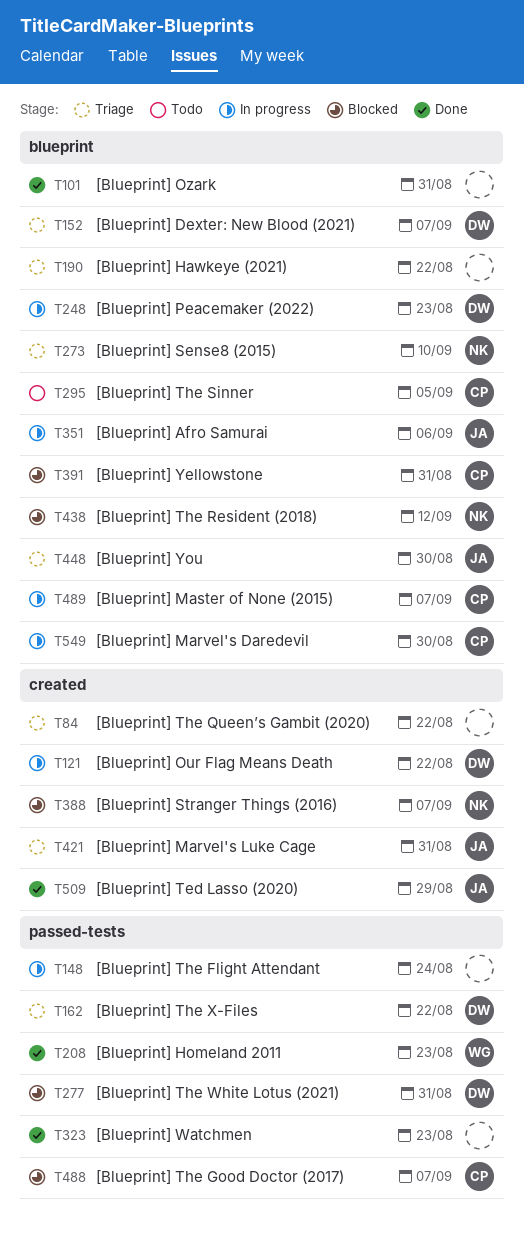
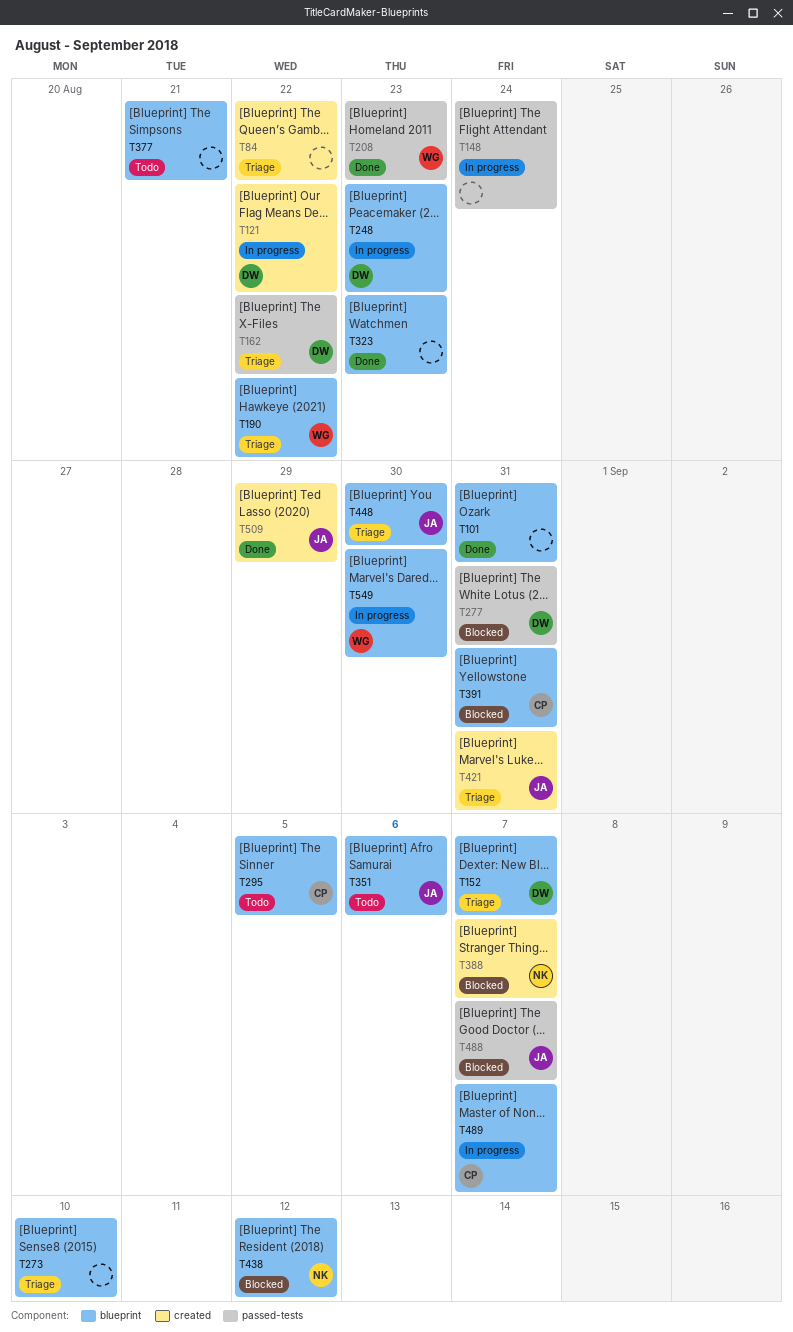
T190, owner: none -> WG
T273, owner: NK -> none
T323, label: passed-tests -> blueprint
T351, status: In progress -> Todo
T377: none -> present
T488, owner: CP -> JA
T549, owner: CP -> WG

